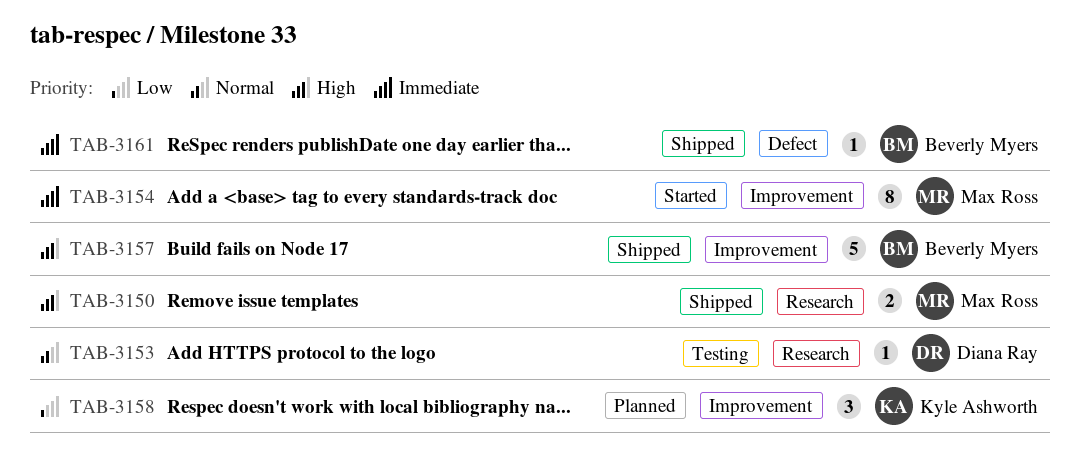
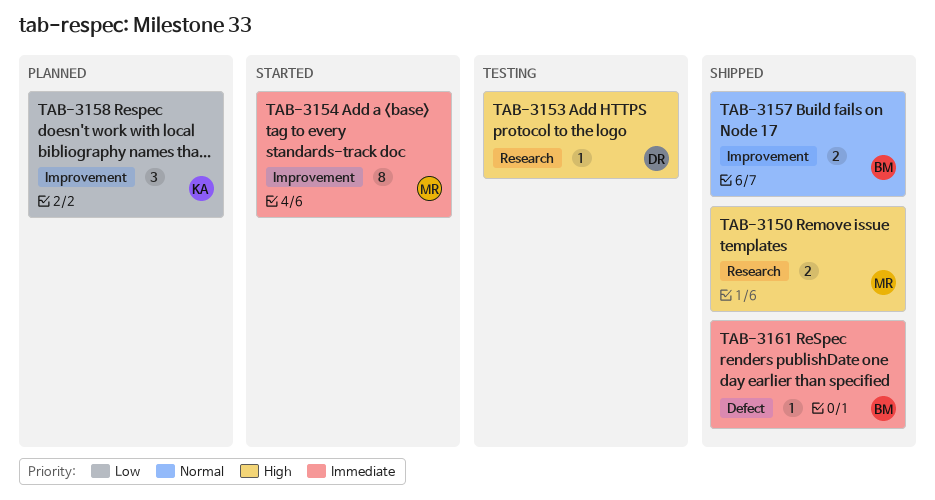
TAB-3153, priority: Normal -> High
TAB-3157, priority: High -> Normal
TAB-3157, estimate: 5 -> 2

